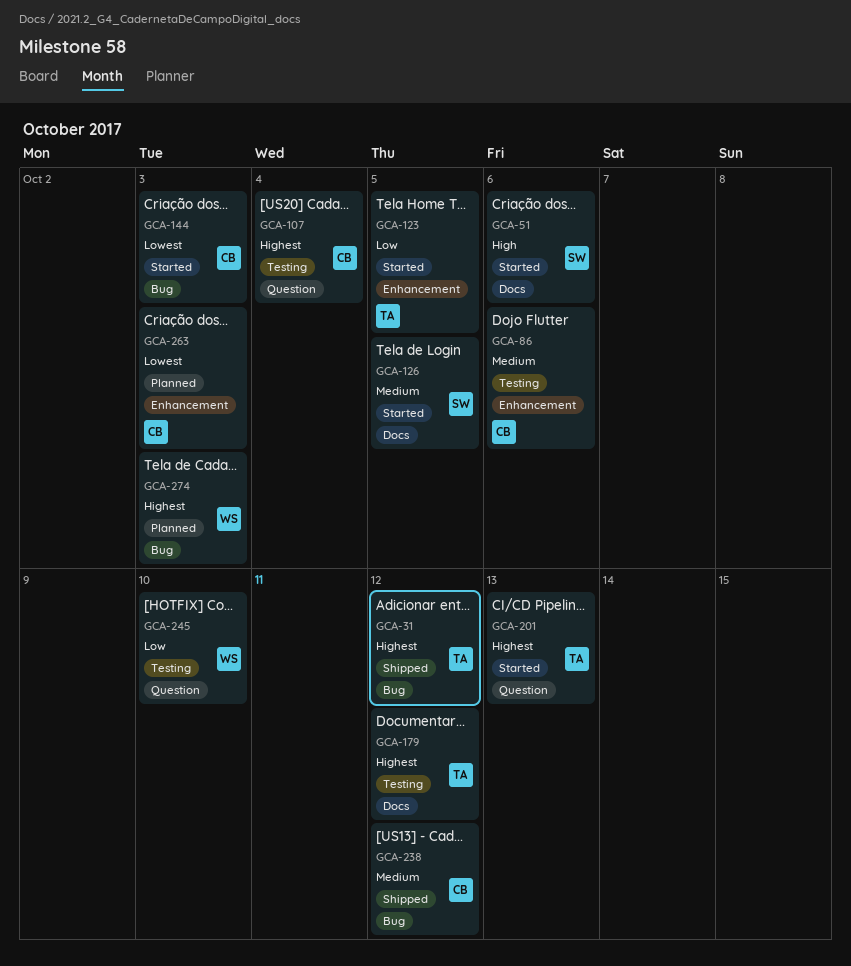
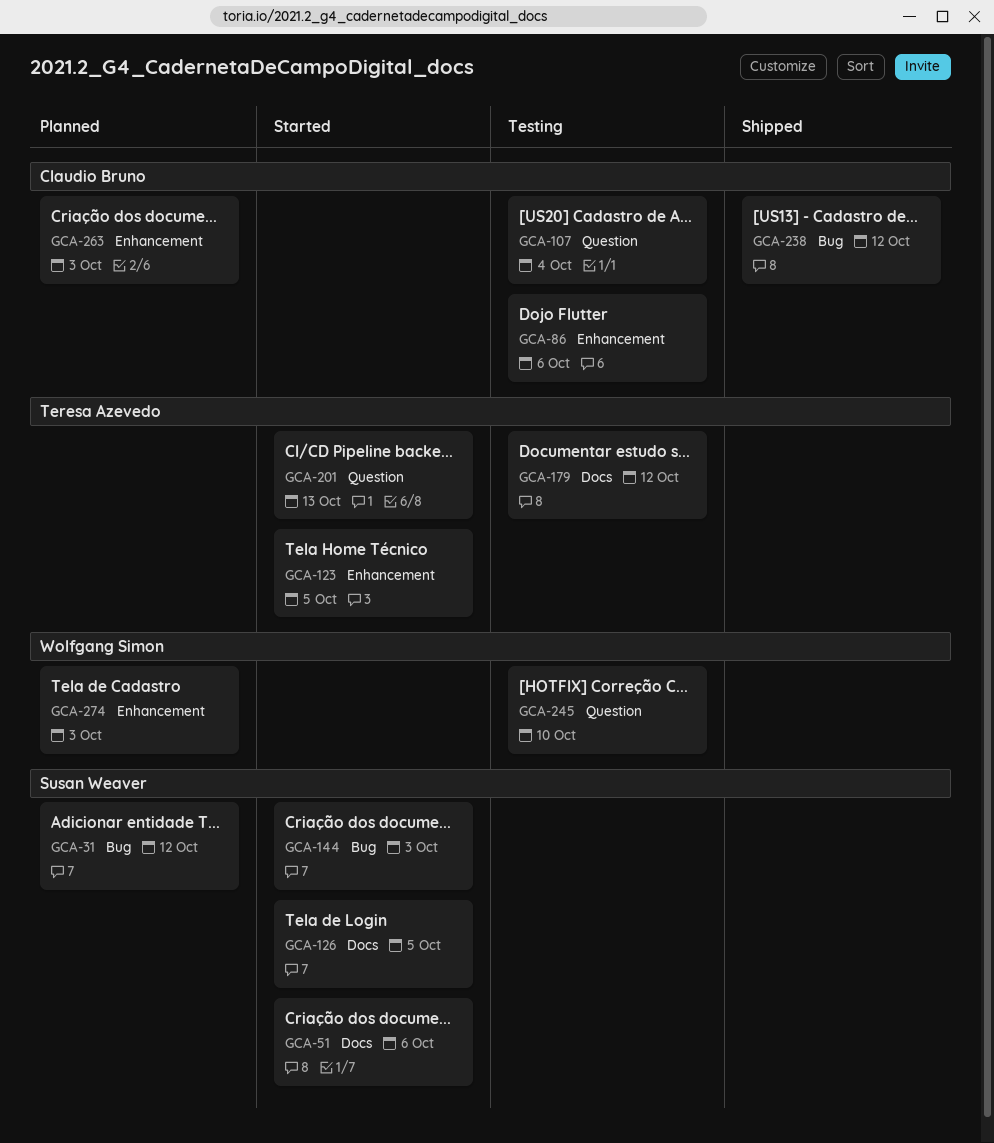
GCA-31, status: Shipped -> Planned
GCA-31, owner: Teresa Azevedo -> Susan Weaver
GCA-144, owner: Claudio Bruno -> Susan Weaver
GCA-274, label: Bug -> Enhancement

